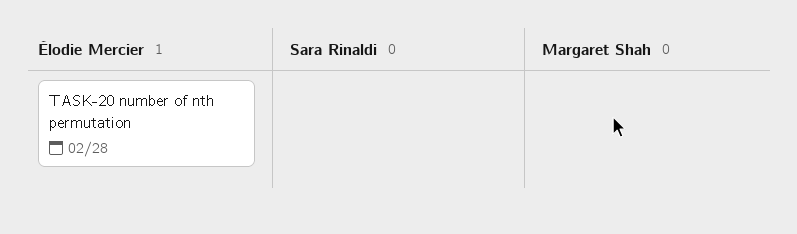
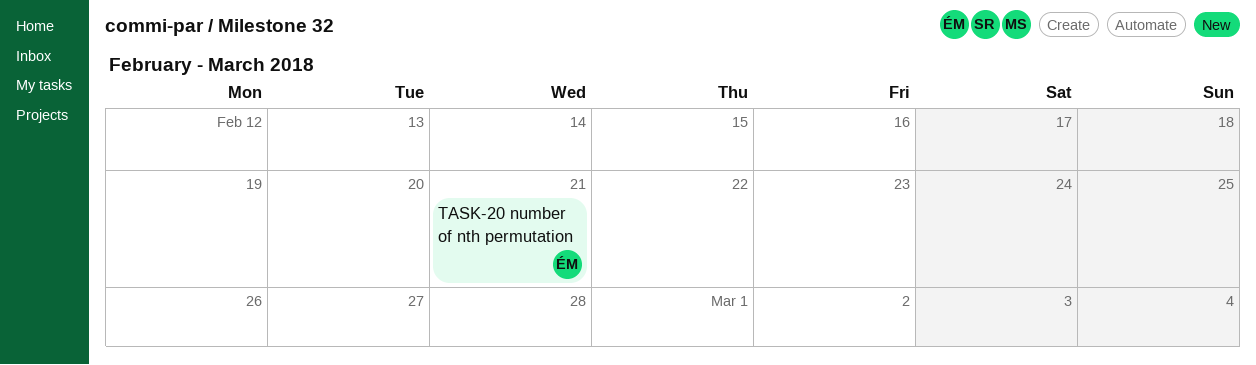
TASK-20, due: Feb 28 -> Feb 21

